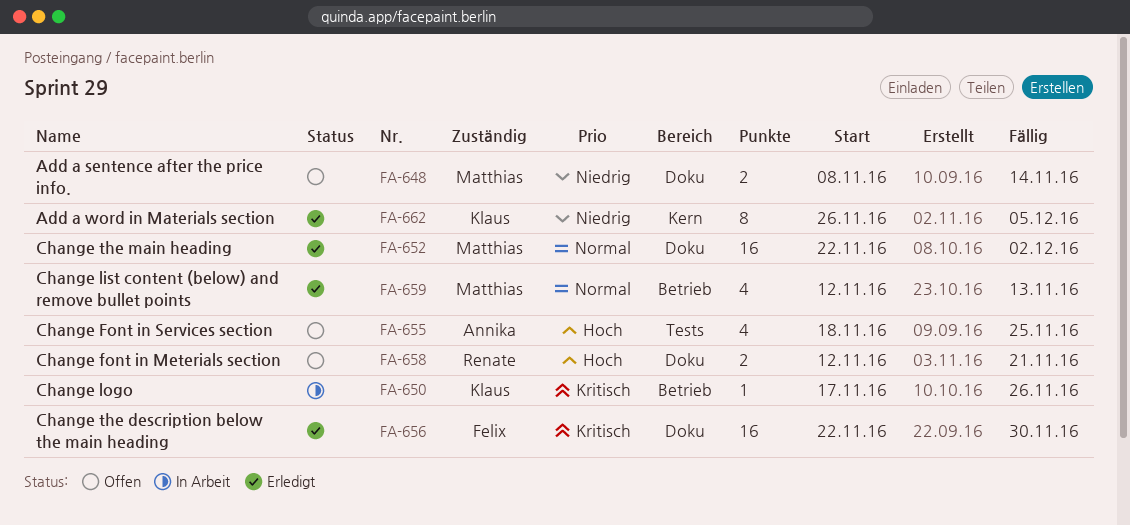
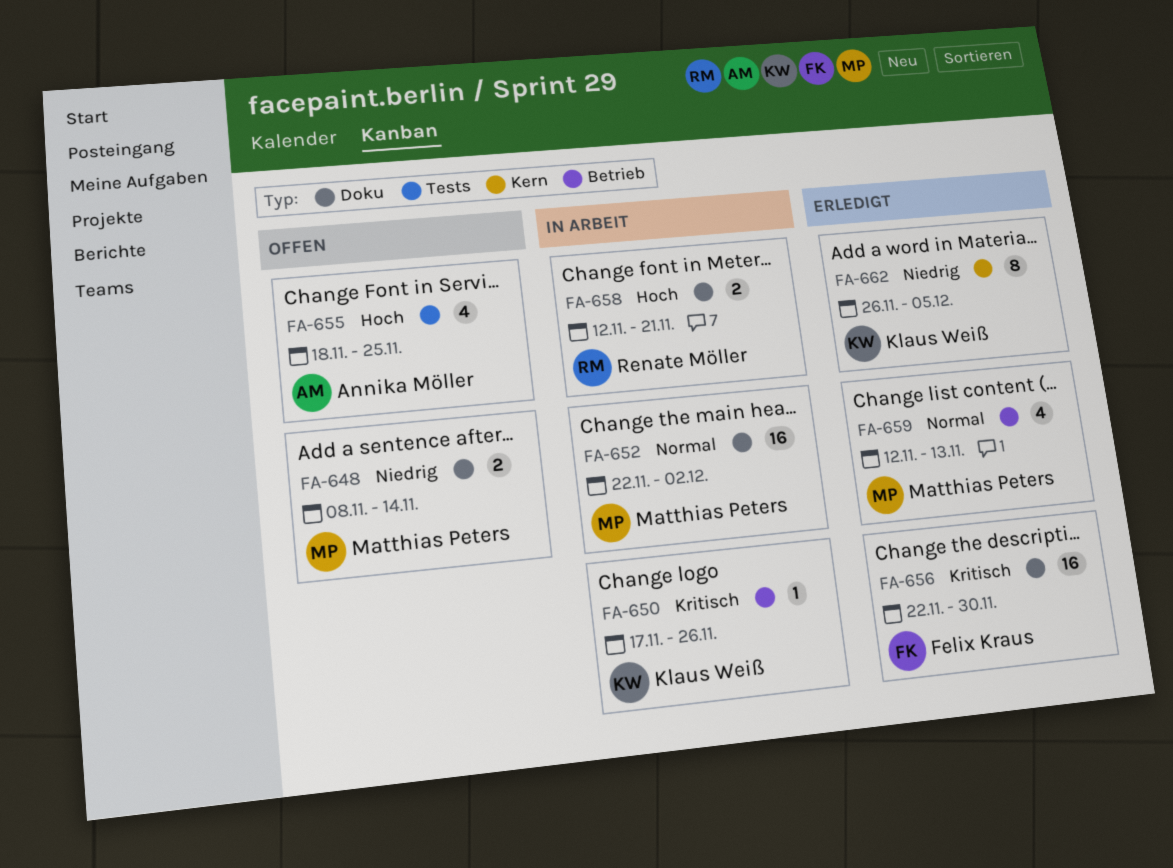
FA-652, status: Erledigt -> In Arbeit
FA-658, status: Offen -> In Arbeit

